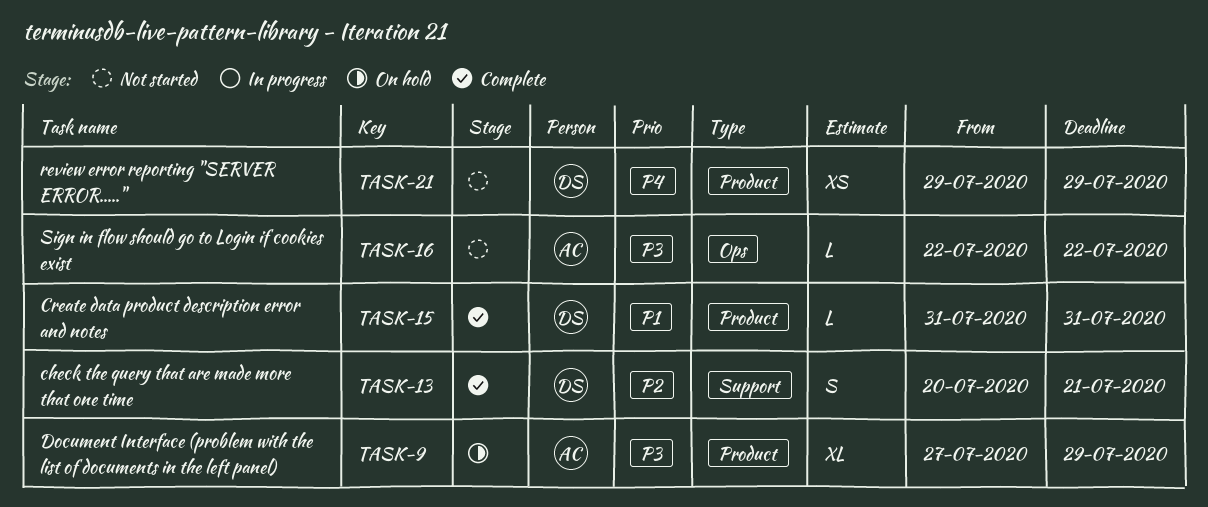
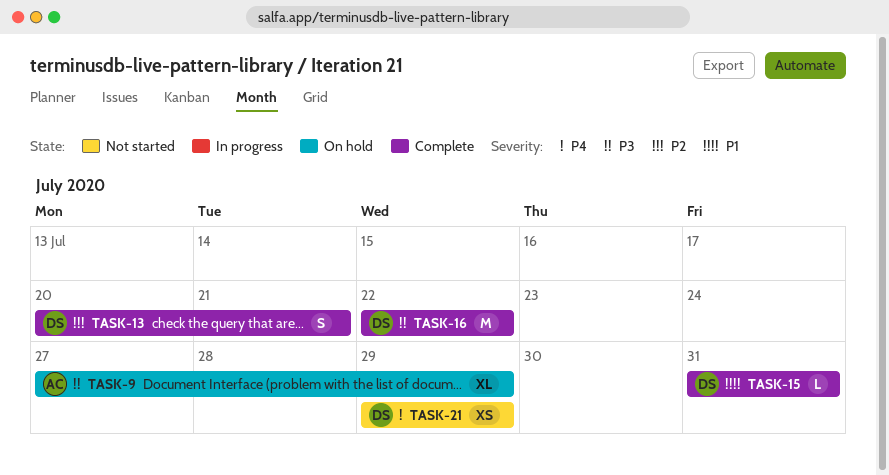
TASK-16, status: Not started -> Complete
TASK-16, owner: AC -> DS
TASK-16, estimate: L -> M

